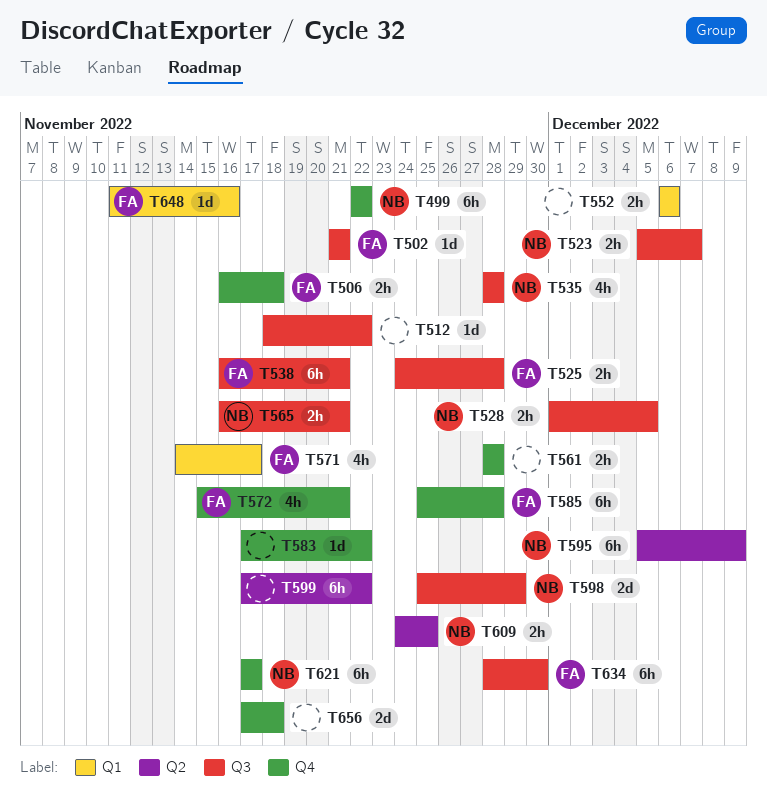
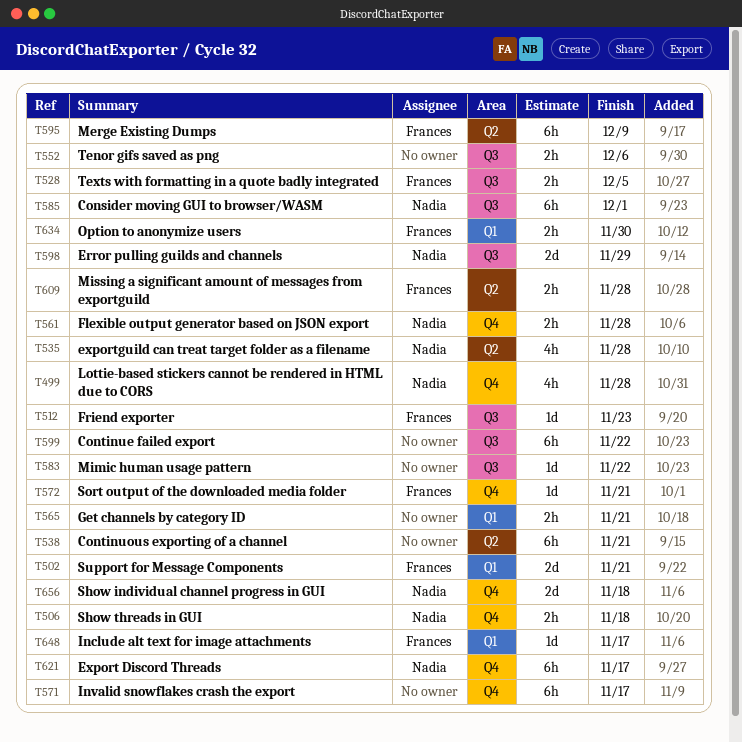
T499, estimate: 6h -> 4h
T499, due: Nov 22 -> Nov 28
T502, label: Q3 -> Q1
T502, estimate: 1d -> 2d
T506, owner: Frances -> Nadia
T512, owner: none -> Frances
T512, due: Nov 22 -> Nov 23
T523: present -> none
T525: present -> none
T528, owner: Nadia -> Frances
T535, label: Q3 -> Q2
T538, owner: Frances -> none
T538, label: Q3 -> Q2
T552, label: Q1 -> Q3
T561, owner: none -> Nadia
T565, owner: Nadia -> none
T565, label: Q3 -> Q1
T571, owner: Frances -> none
T571, label: Q1 -> Q4
T571, estimate: 4h -> 6h
T572, estimate: 4h -> 1d
T583, label: Q4 -> Q3
T585, owner: Frances -> Nadia
T585, label: Q4 -> Q3
T585, due: Nov 28 -> Dec 1
T595, owner: Nadia -> Frances
T599, label: Q2 -> Q3
T609, owner: Nadia -> Frances
T609, due: Nov 25 -> Nov 28
T634, label: Q3 -> Q1
T634, estimate: 6h -> 2h
T648, due: Nov 16 -> Nov 17
T656, owner: none -> Nadia

